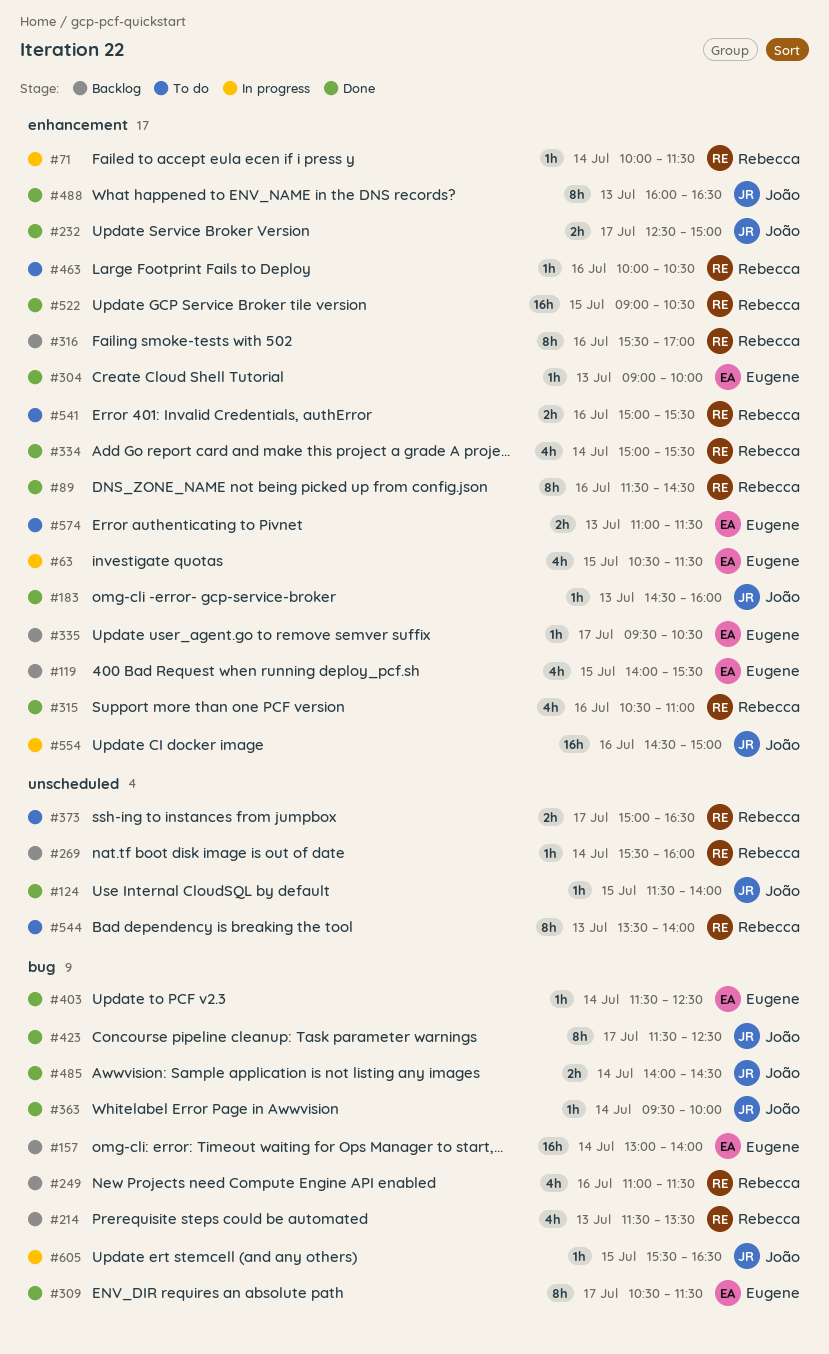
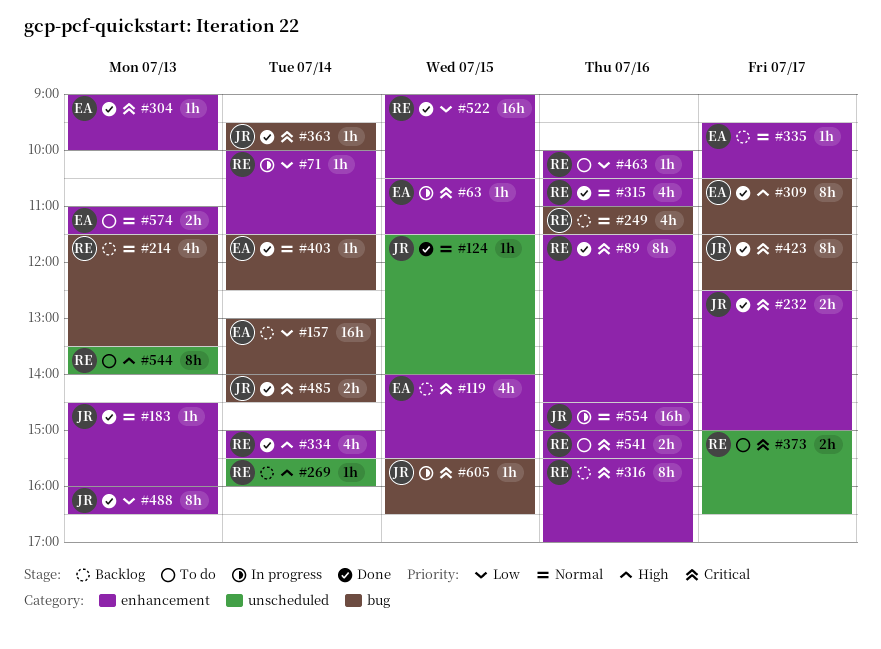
#63, estimate: 4h -> 1h

